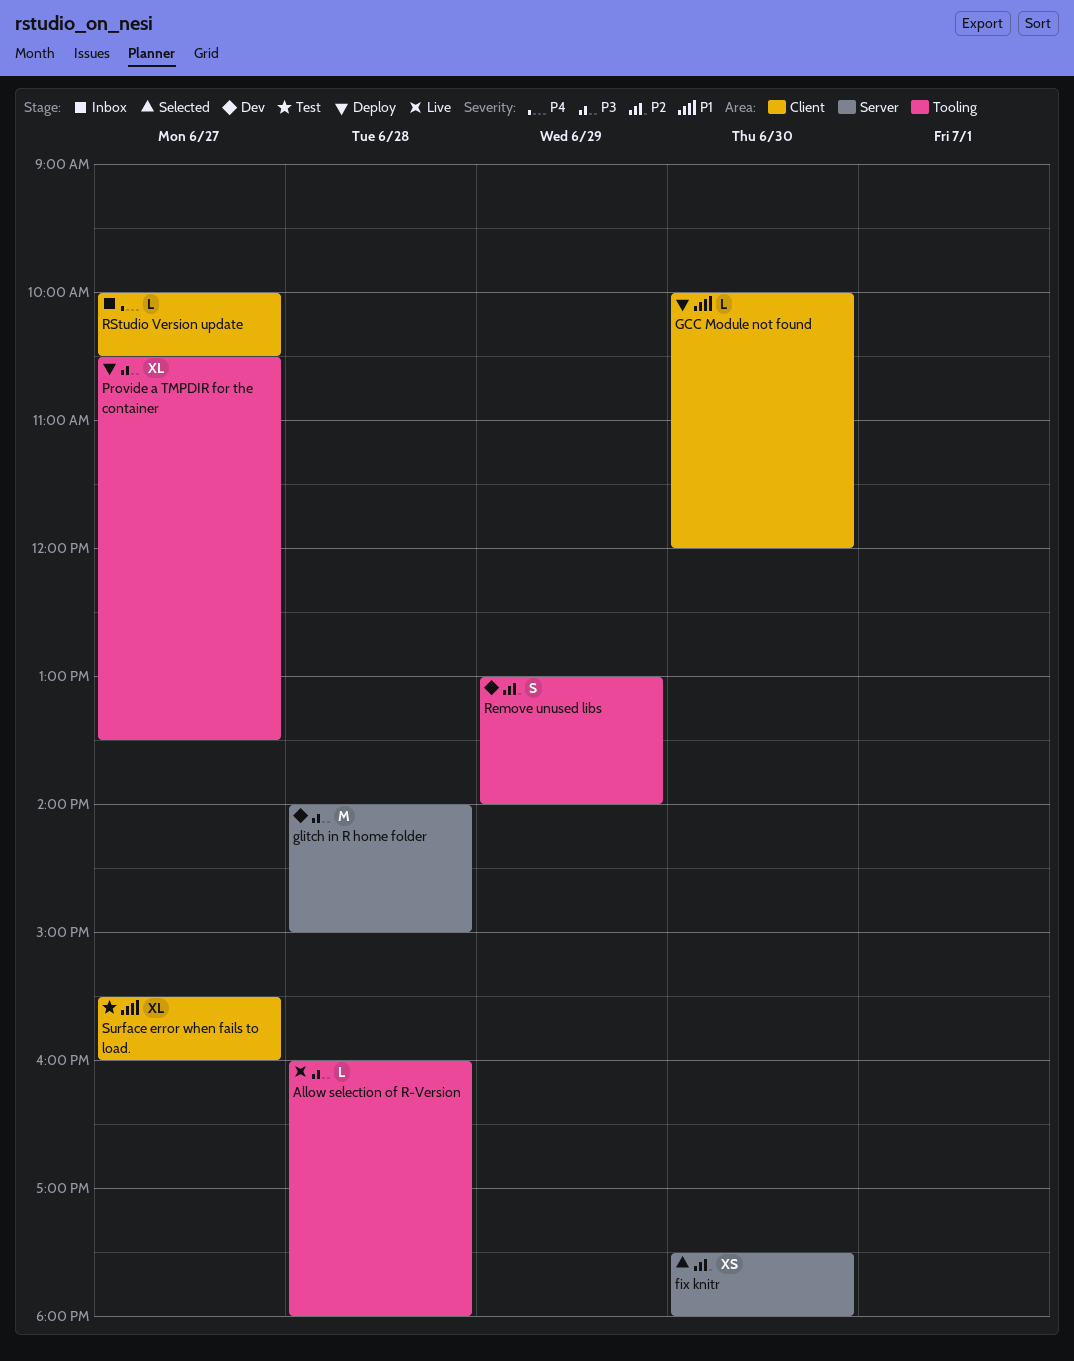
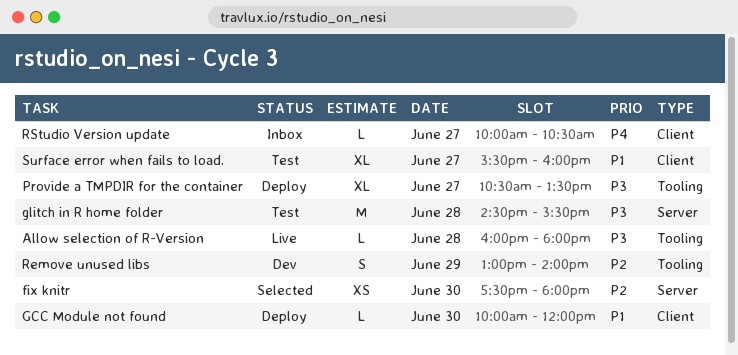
glitch in R home folder, status: Dev -> Test
glitch in R home folder, begins: 14:00 -> 14:30
glitch in R home folder, ends: 15:00 -> 15:30

